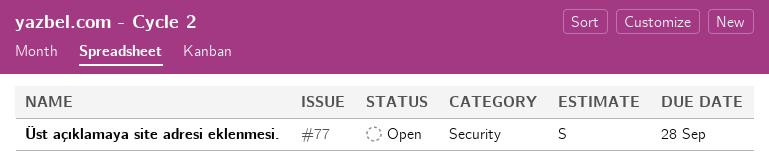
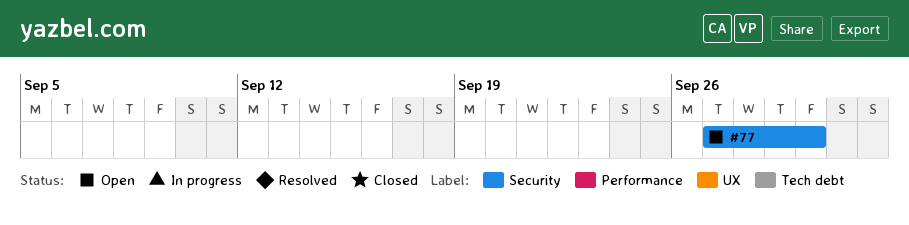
#77, due: Sep 28 -> Sep 30

